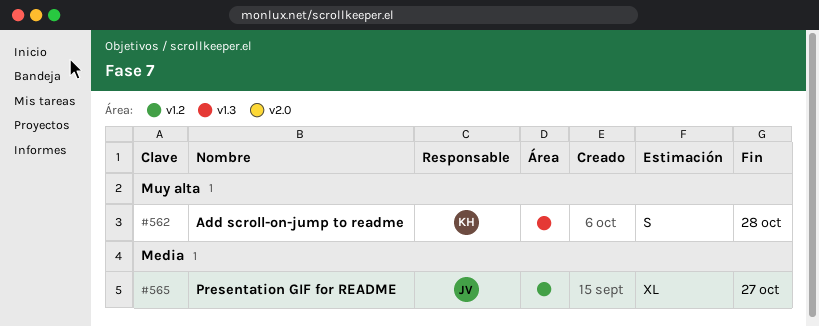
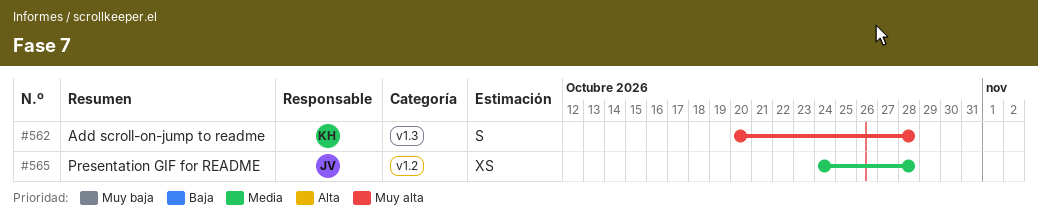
#565, estimate: XL -> XS
#565, due: Oct 27 -> Oct 28

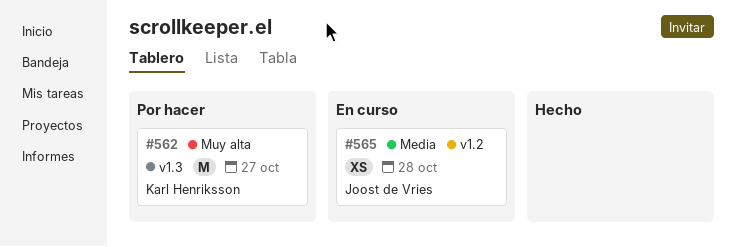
#562, estimate: S -> M
#562, due: Oct 28 -> Oct 27

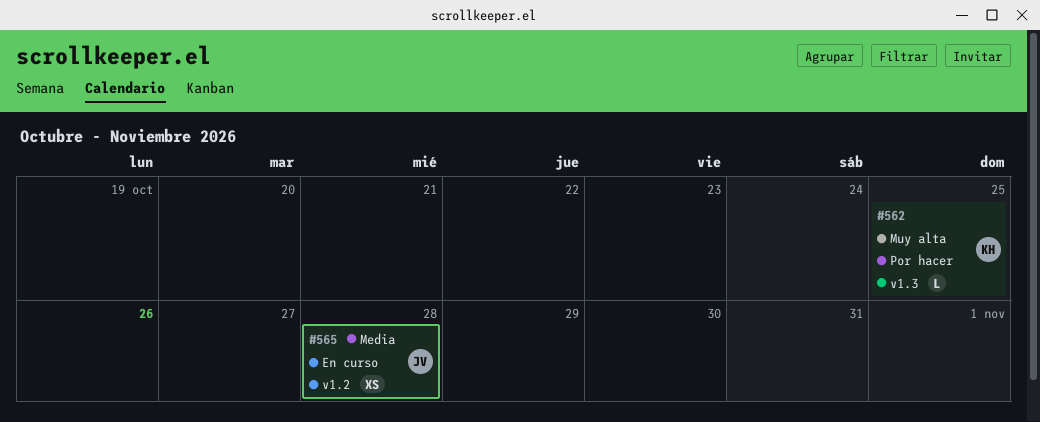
#562, estimate: M -> L
#562, due: Oct 27 -> Oct 25

